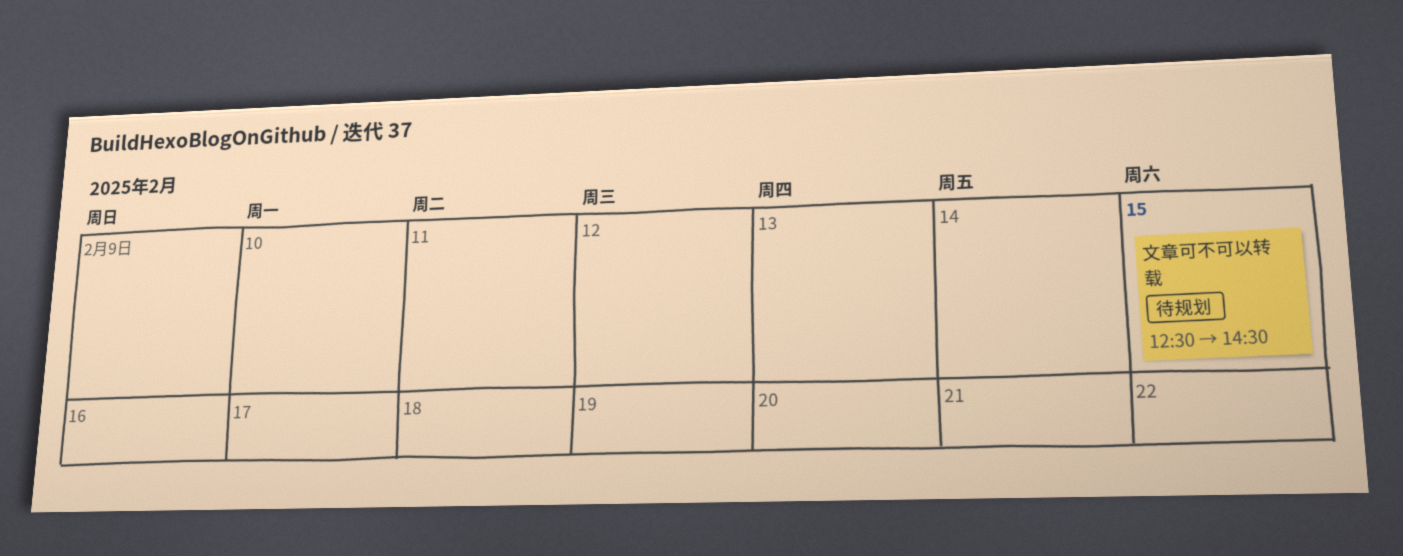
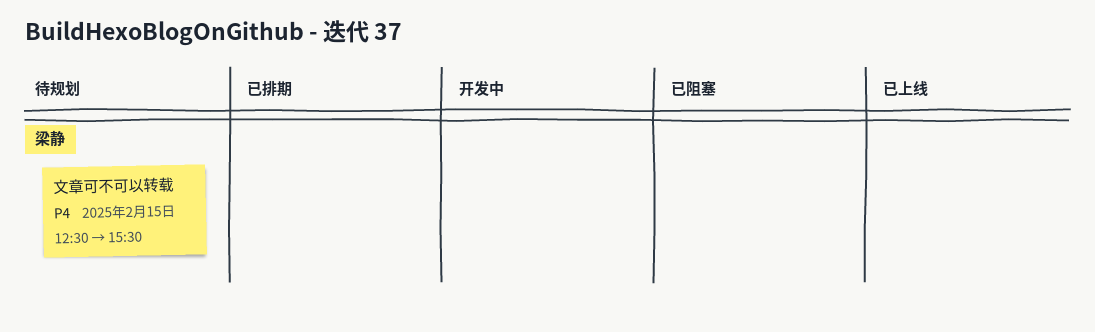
文章可不可以转载, ends: 14:30 -> 15:30

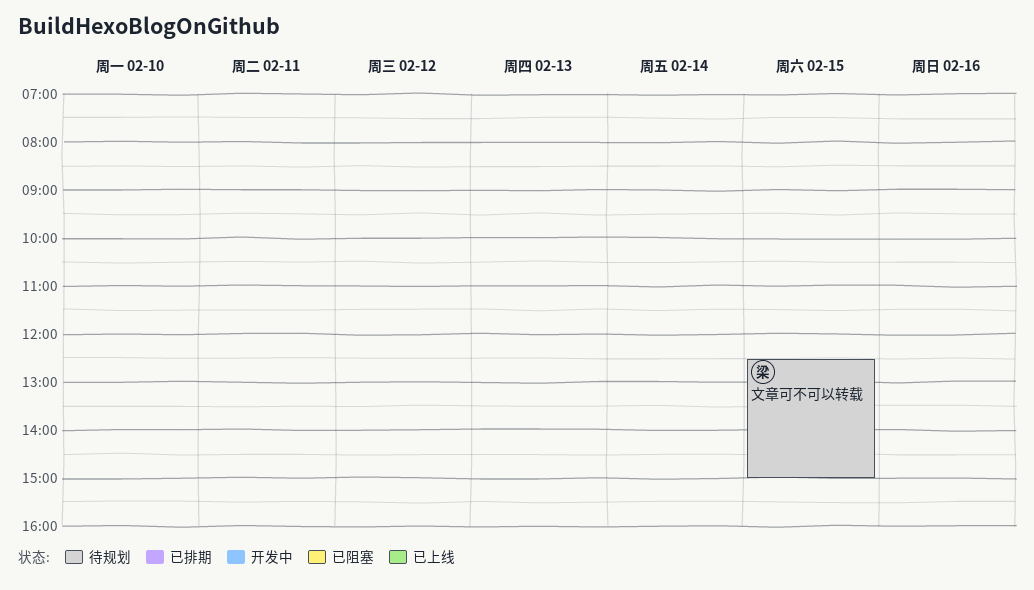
文章可不可以转载, ends: 15:30 -> 15:00

